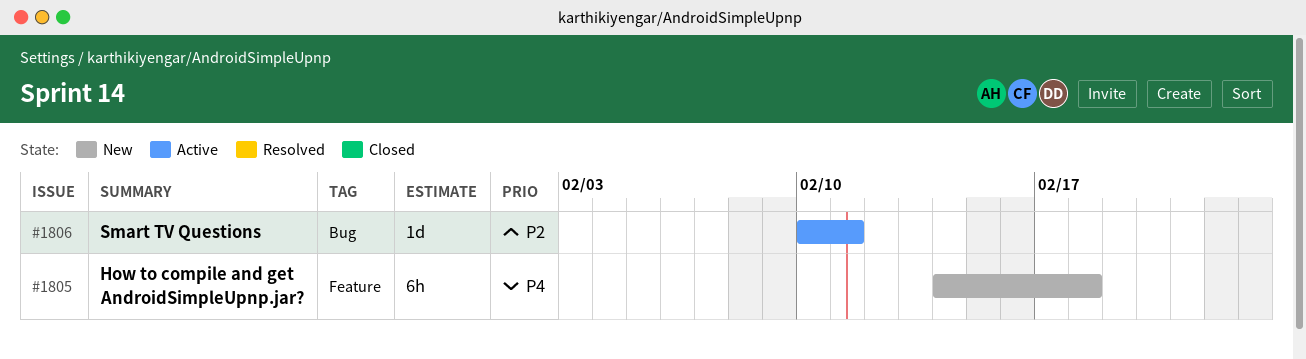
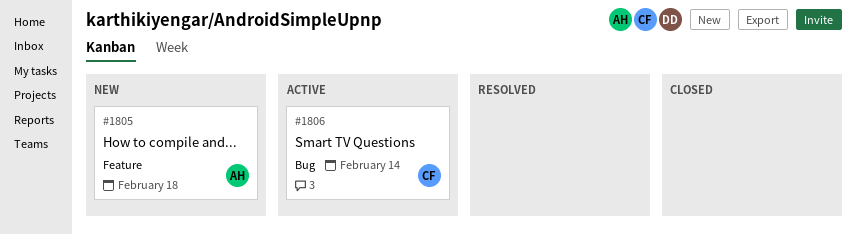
#1806, due: Feb 11 -> Feb 14

